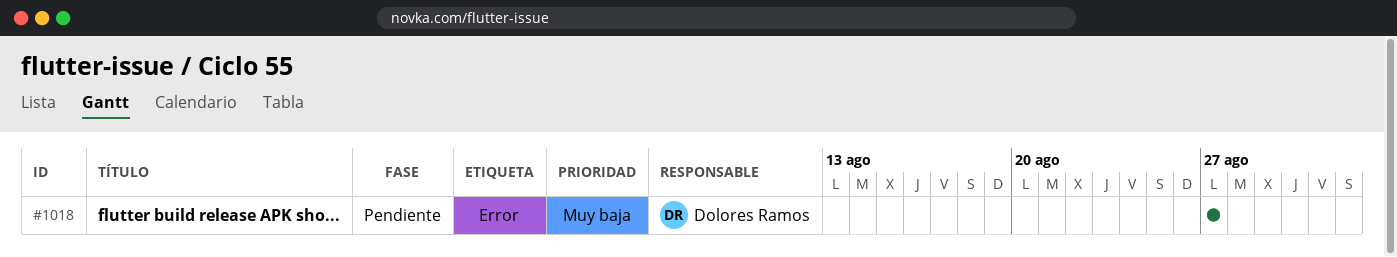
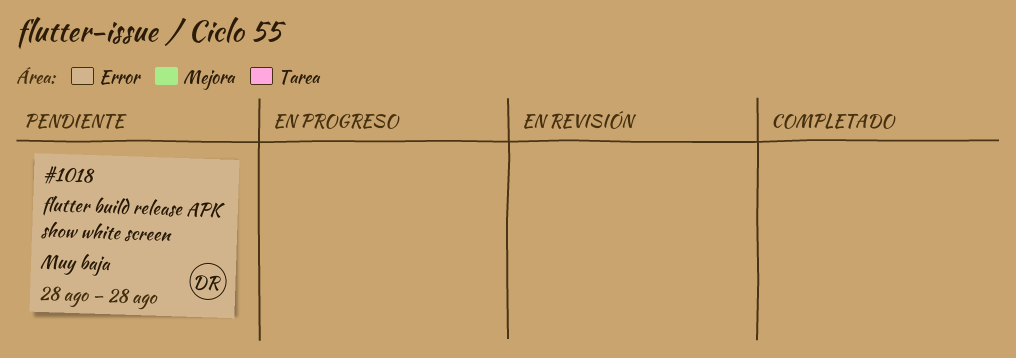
#1018, start: Aug 27 -> Aug 28
#1018, due: Aug 27 -> Aug 28

